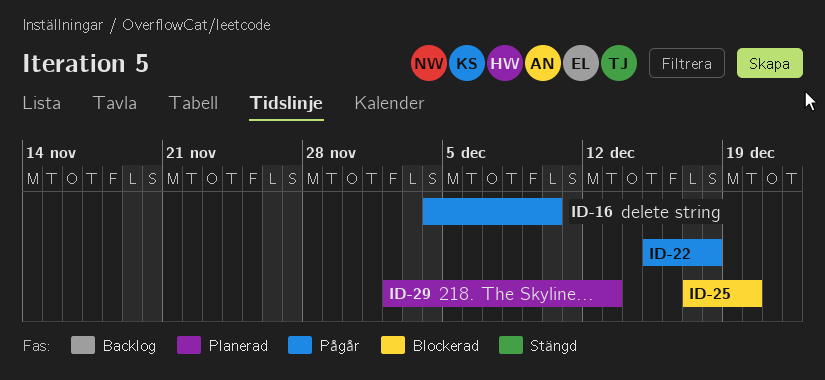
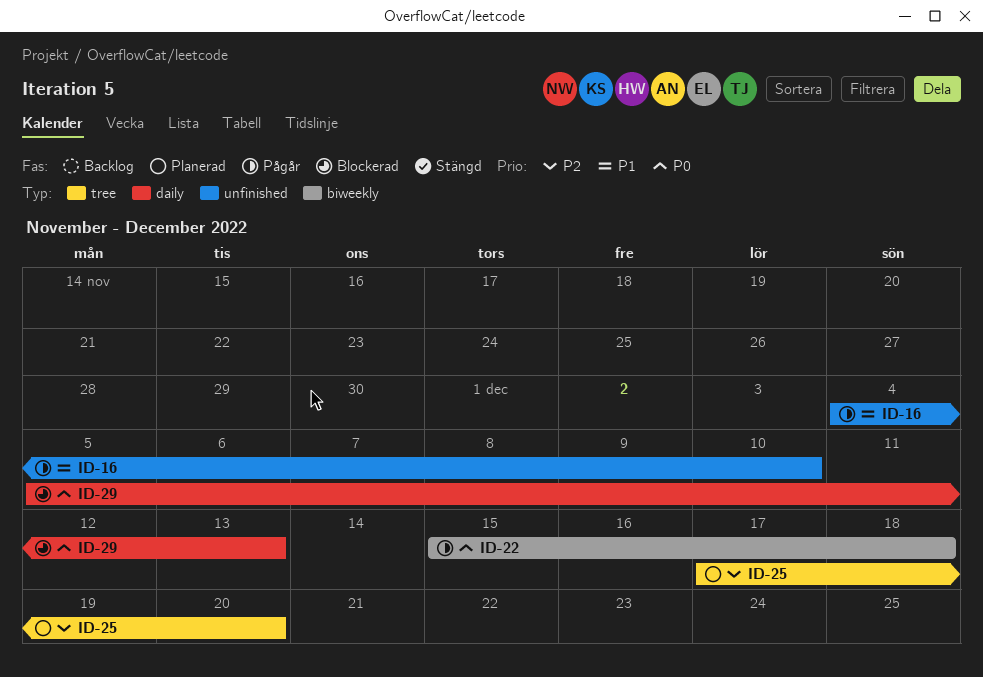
ID-25, status: Blockerad -> Planerad
ID-29, status: Planerad -> Blockerad
ID-29, start: Dec 2 -> Dec 5

